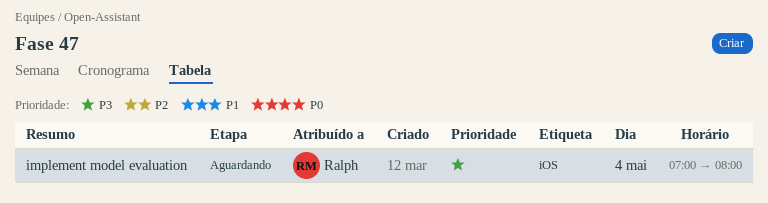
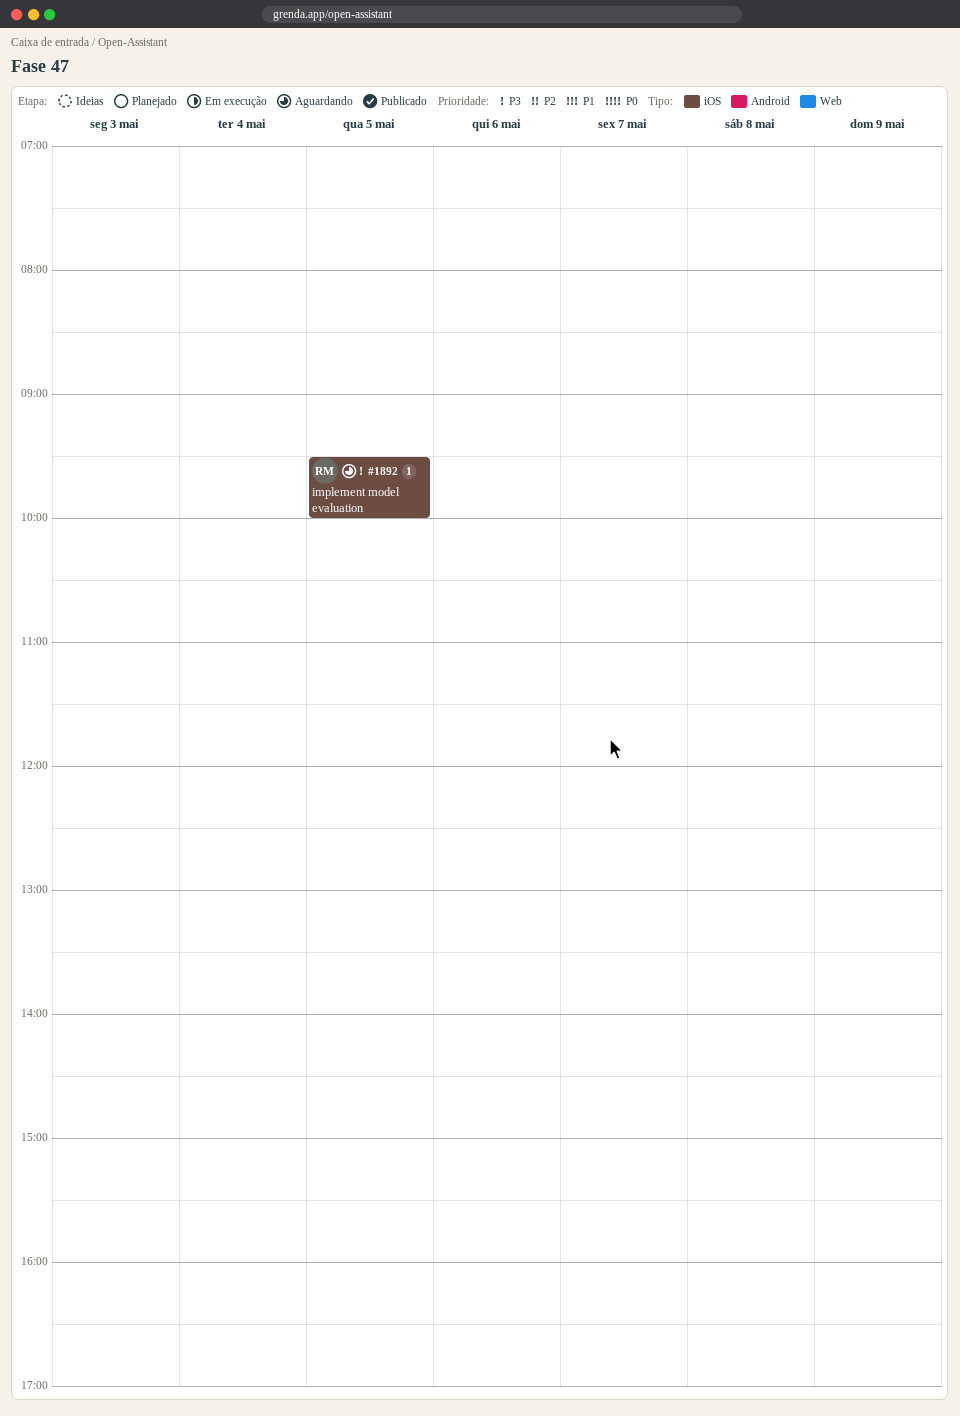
implement model evaluation, day: May 4 -> May 5
implement model evaluation, begins: 07:00 -> 09:30
implement model evaluation, ends: 08:00 -> 10:00

